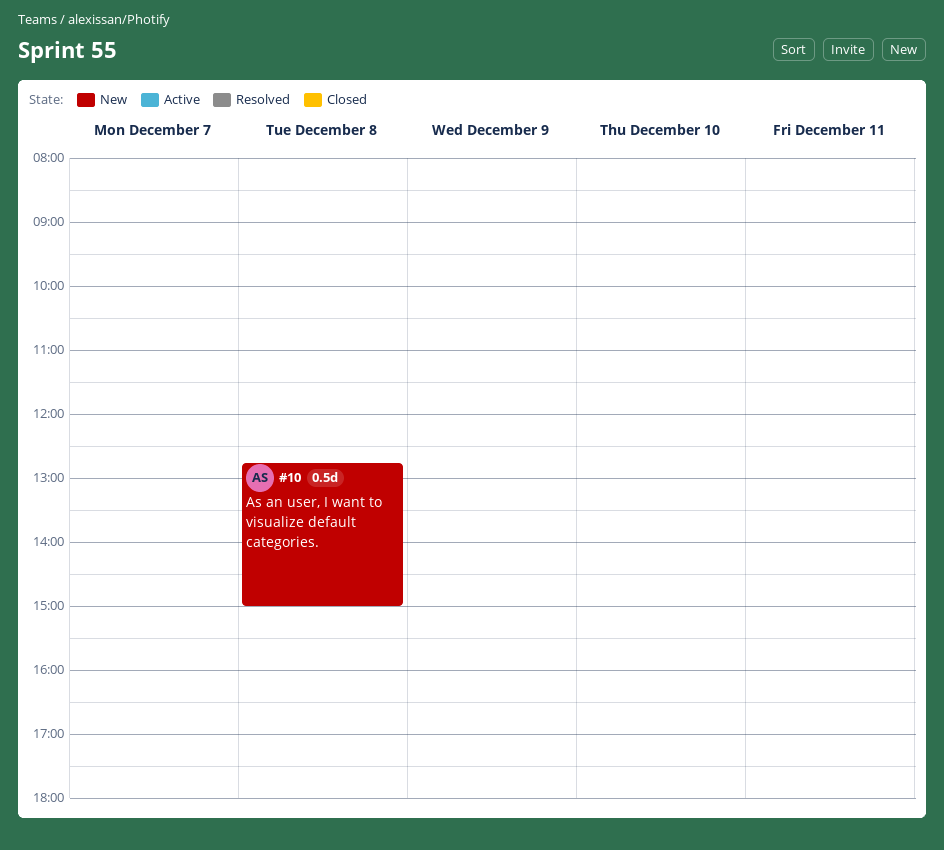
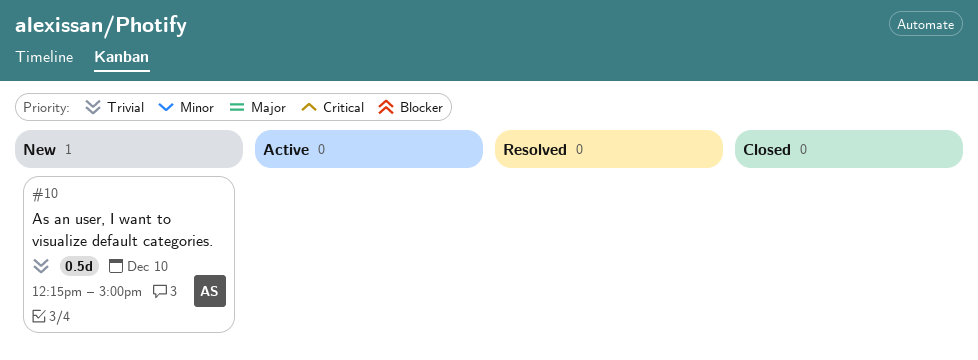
#10, day: Dec 8 -> Dec 10
#10, begins: 12:45 -> 12:15

